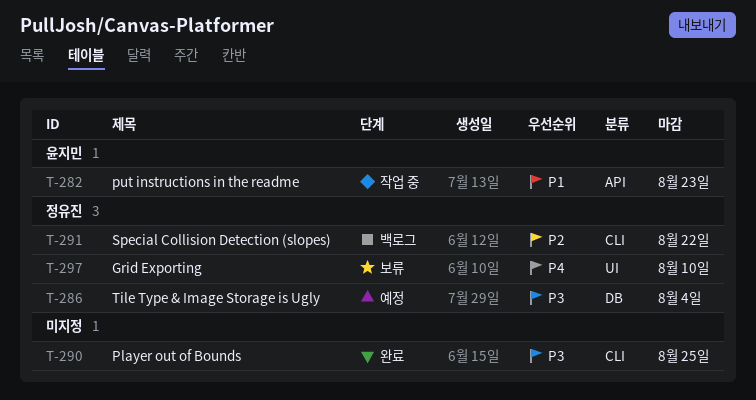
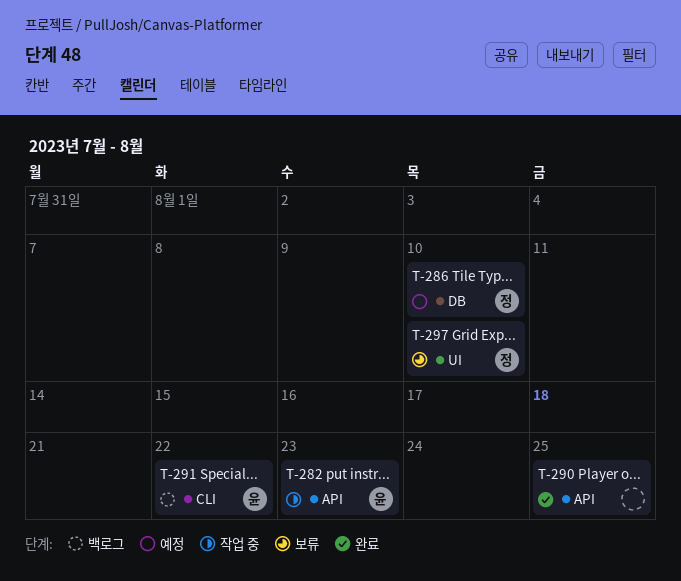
T-286, due: Aug 4 -> Aug 10
T-290, label: CLI -> API
T-291, owner: 정유진 -> 윤지민

